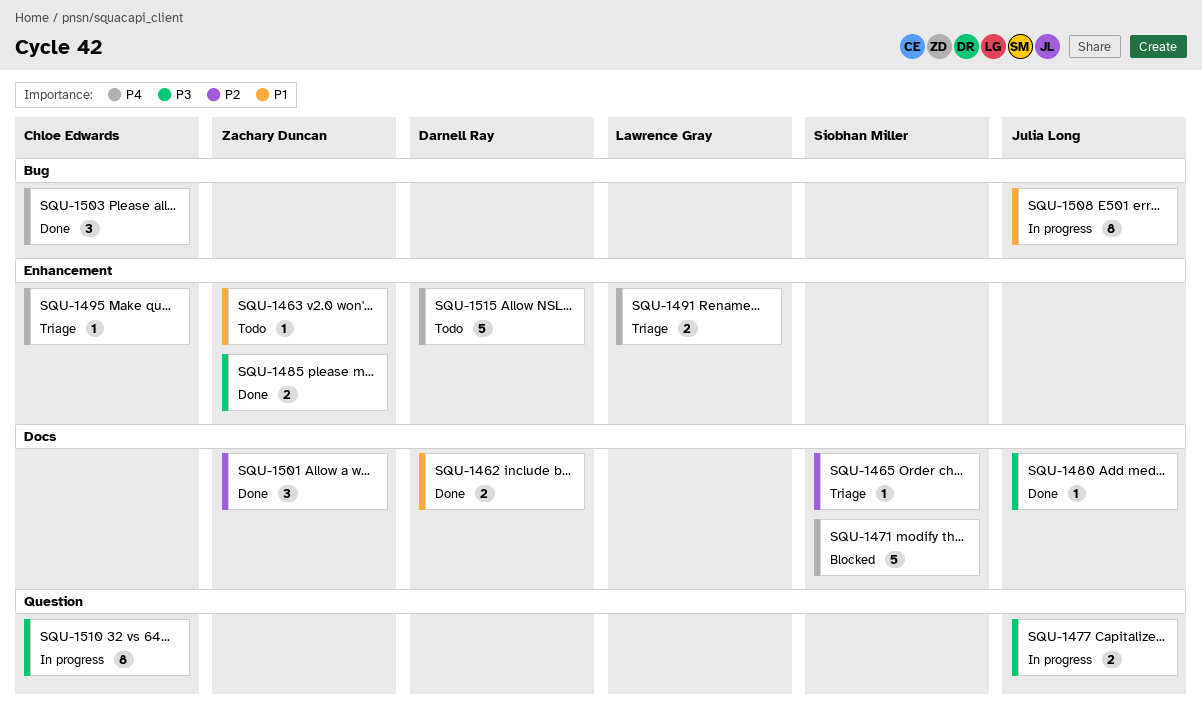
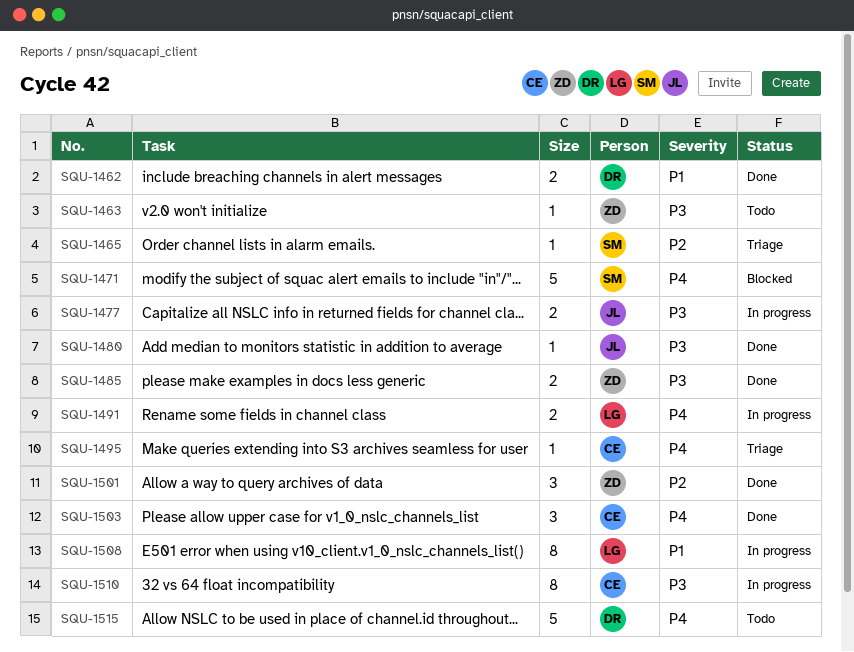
SQU-1463, priority: P1 -> P3
SQU-1491, status: Triage -> In progress
SQU-1508, owner: Julia Long -> Lawrence Gray

